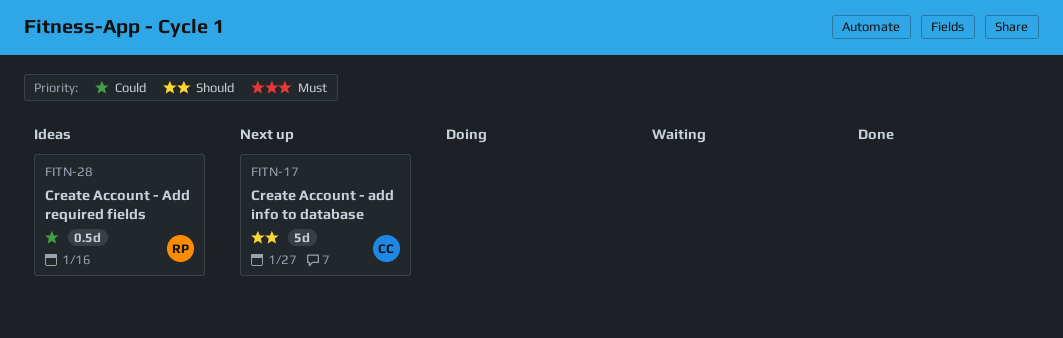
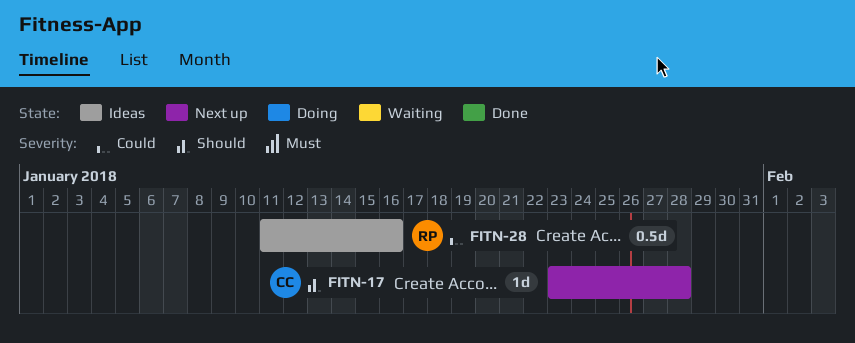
FITN-17, estimate: 5d -> 1d
FITN-17, due: Jan 27 -> Jan 28

